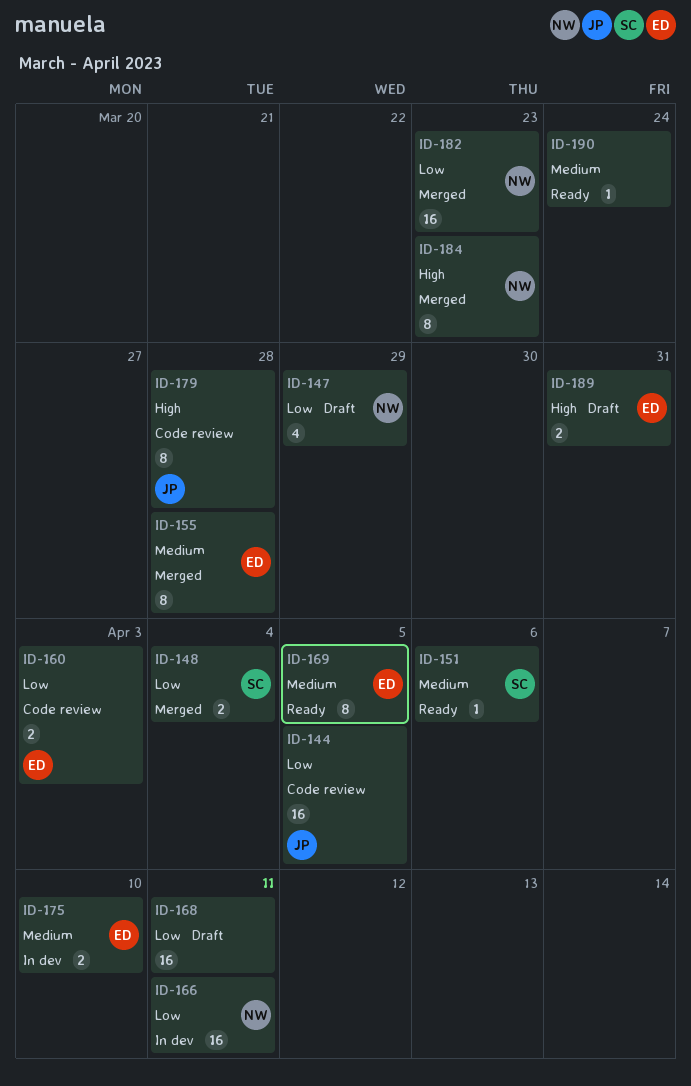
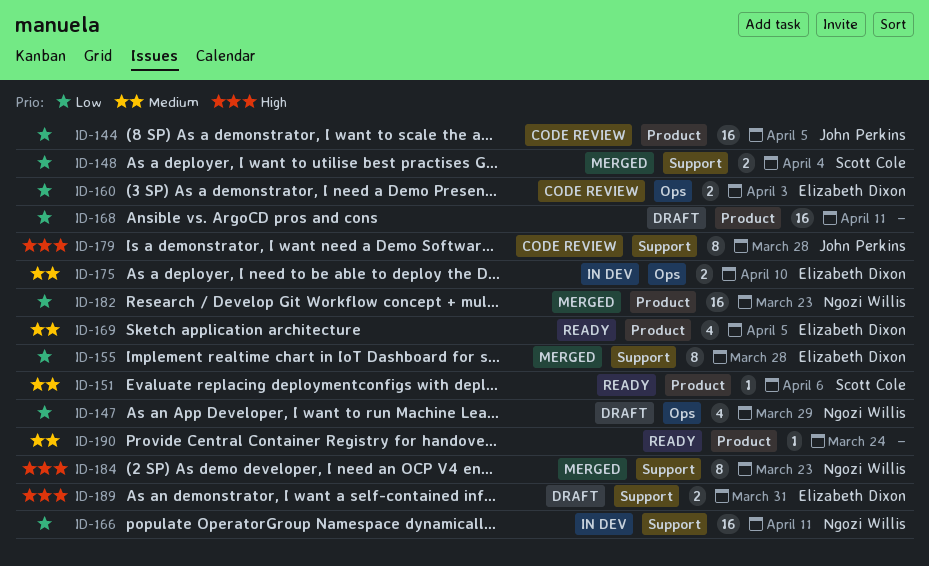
ID-155, priority: Medium -> Low
ID-169, estimate: 8 -> 4

